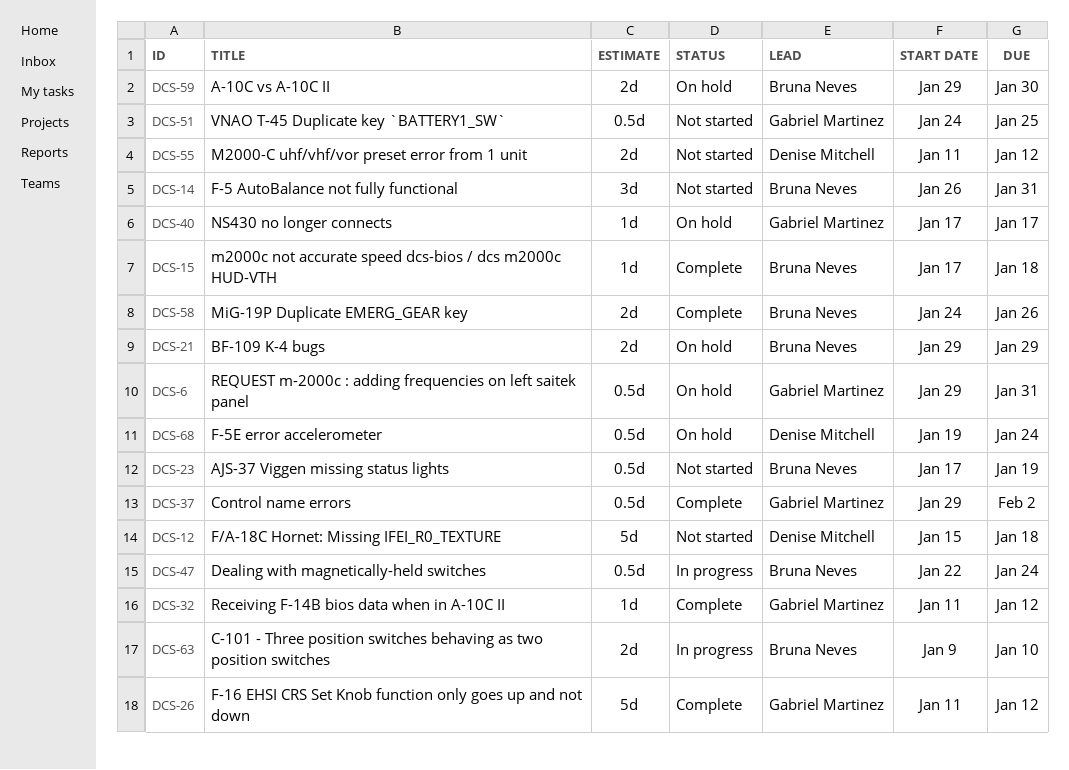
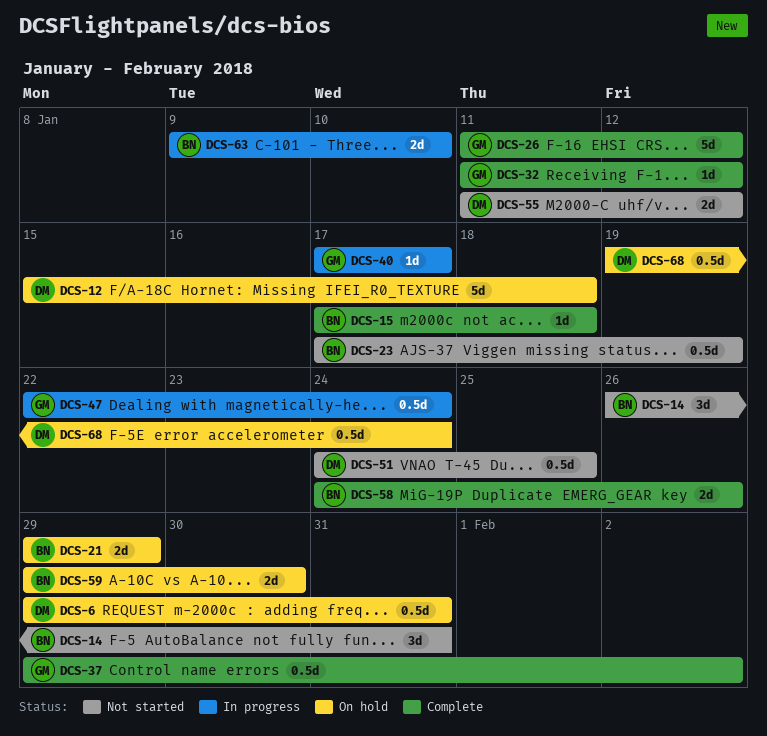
DCS-6, owner: Gabriel Martinez -> Denise Mitchell
DCS-12, status: Not started -> On hold
DCS-40, status: On hold -> In progress
DCS-47, owner: Bruna Neves -> Gabriel Martinez
DCS-51, owner: Gabriel Martinez -> Denise Mitchell

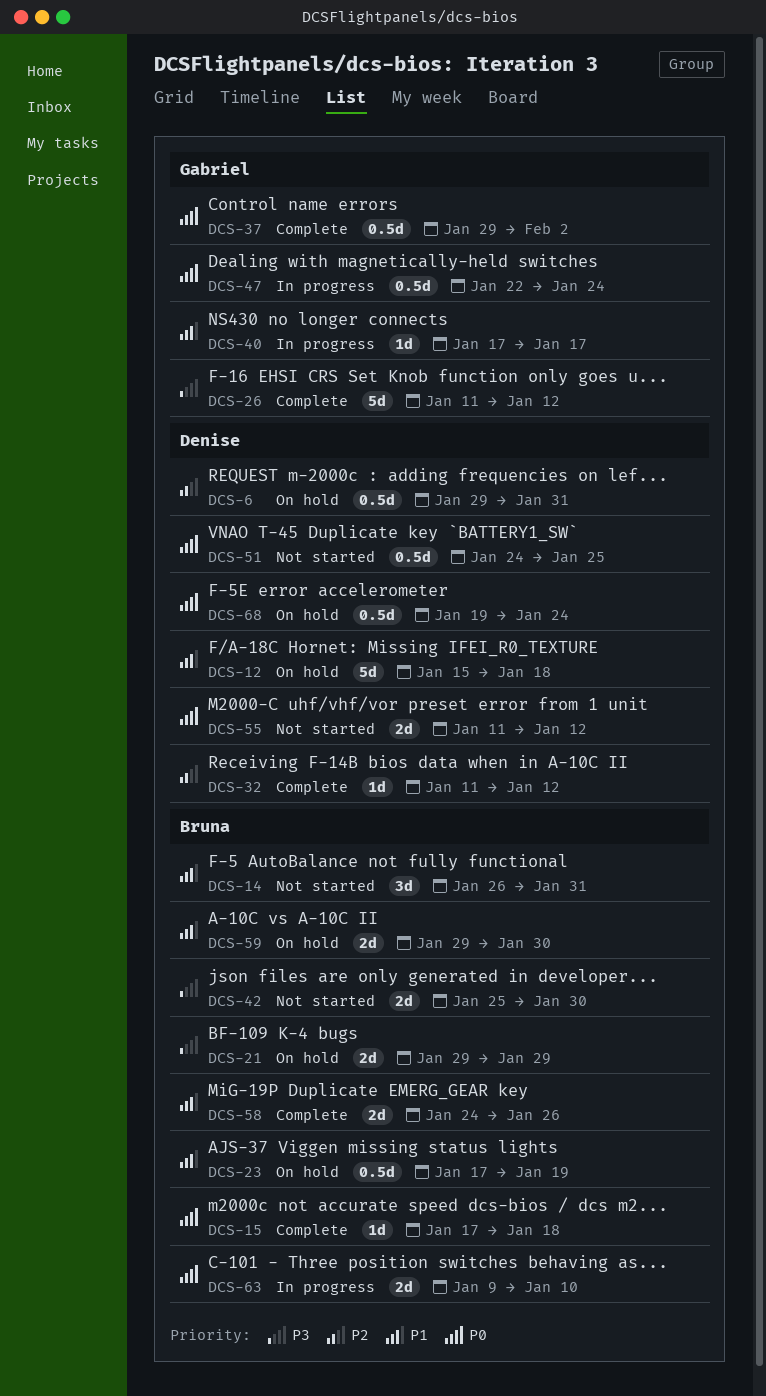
DCS-23, status: Not started -> On hold
DCS-32, owner: Gabriel -> Denise
DCS-42: none -> present

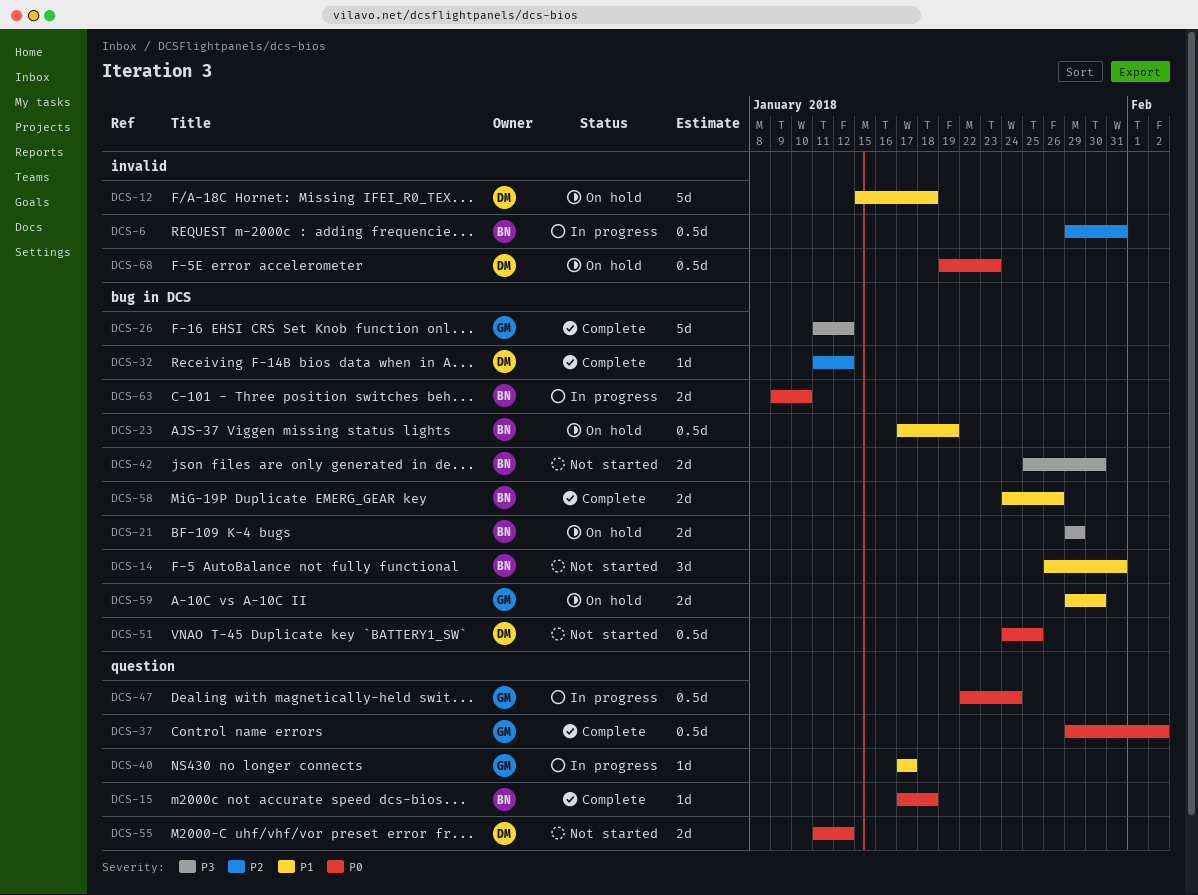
DCS-6, status: On hold -> In progress
DCS-6, owner: Denise -> Bruna
DCS-59, owner: Bruna -> Gabriel
DCS-68, due: Jan 24 -> Jan 23

